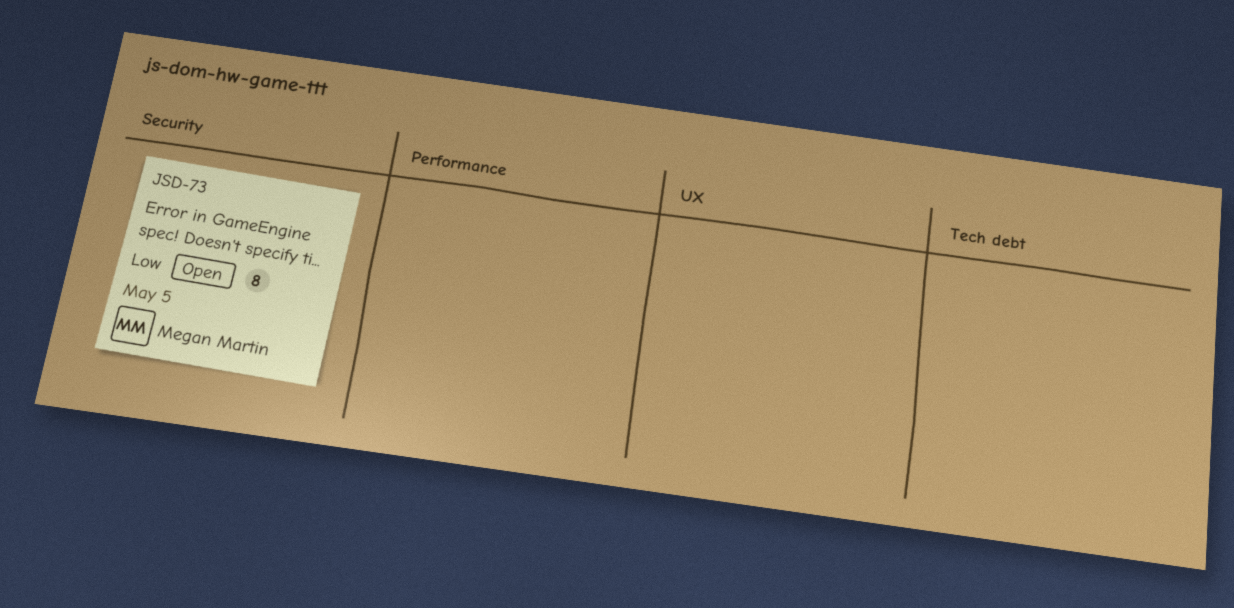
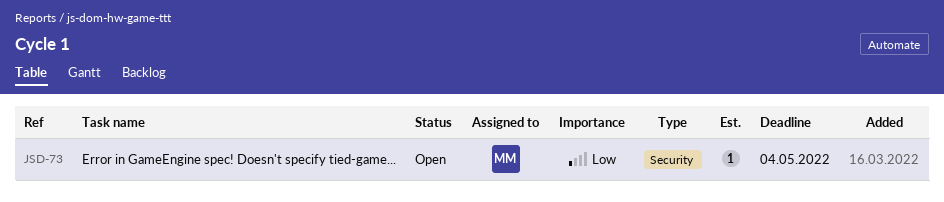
JSD-73, estimate: 8 -> 1
JSD-73, due: May 5 -> May 4

